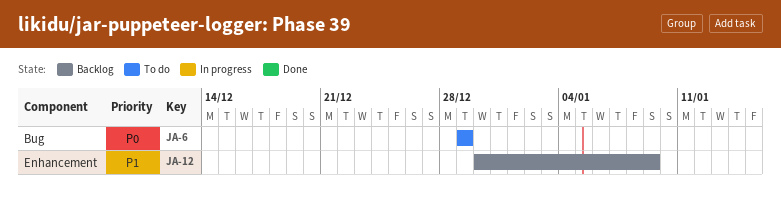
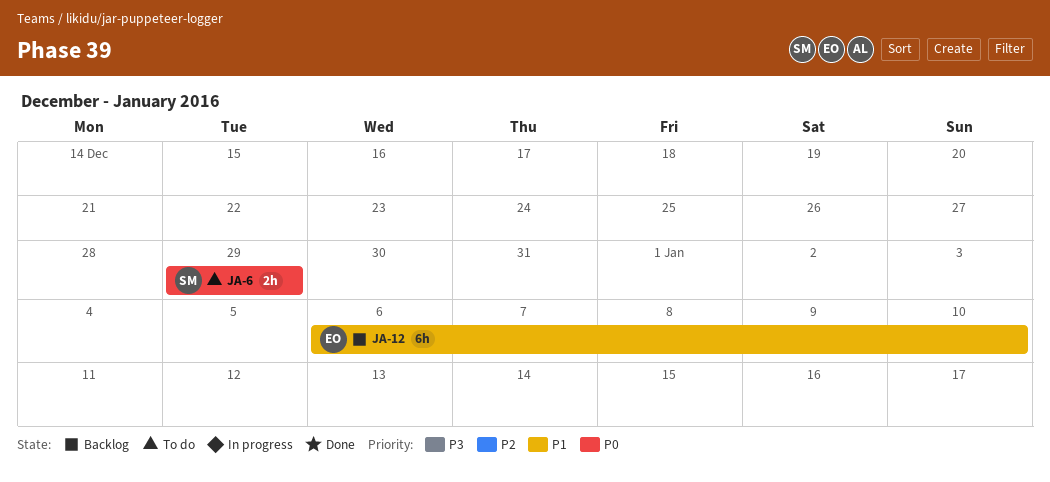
JA-12, start: Dec 30 -> Jan 6
JA-12, due: Jan 9 -> Jan 10

